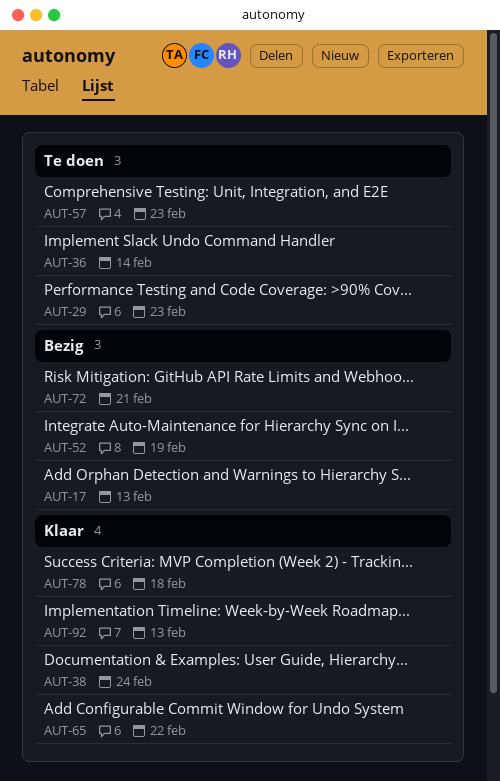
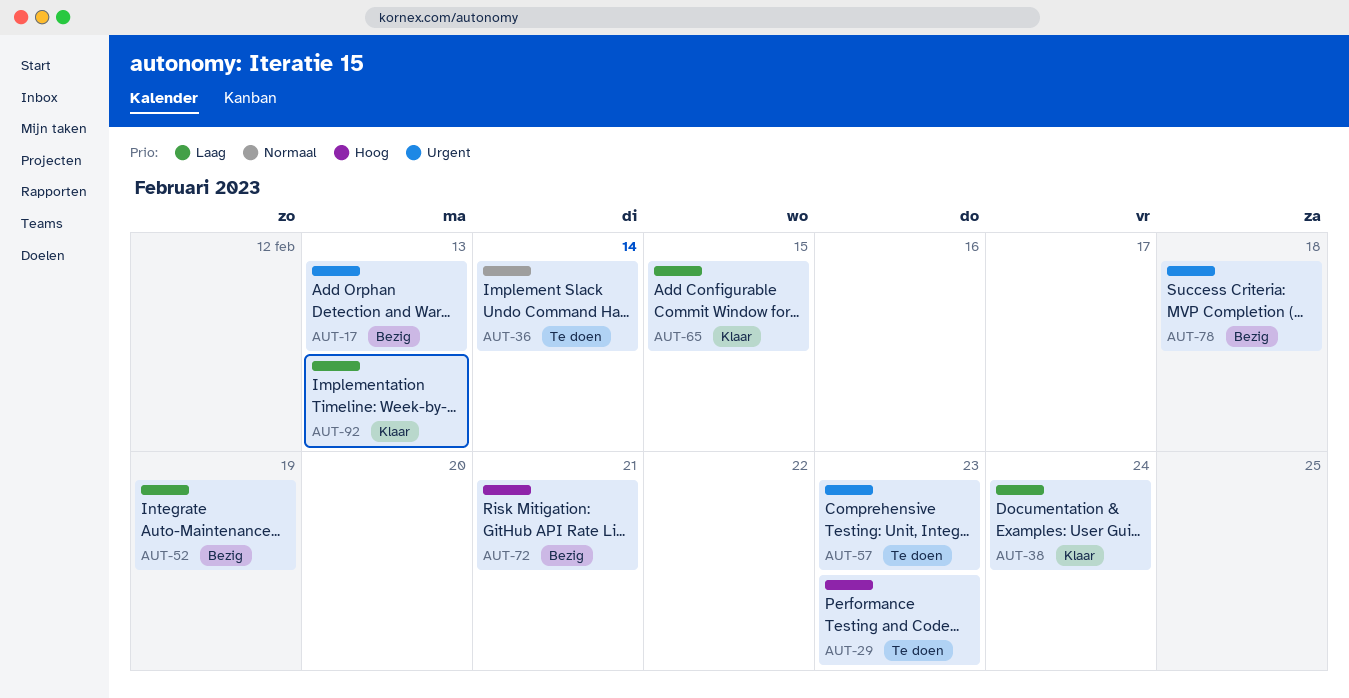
AUT-65, due: Feb 22 -> Feb 15
AUT-78, status: Klaar -> Bezig

